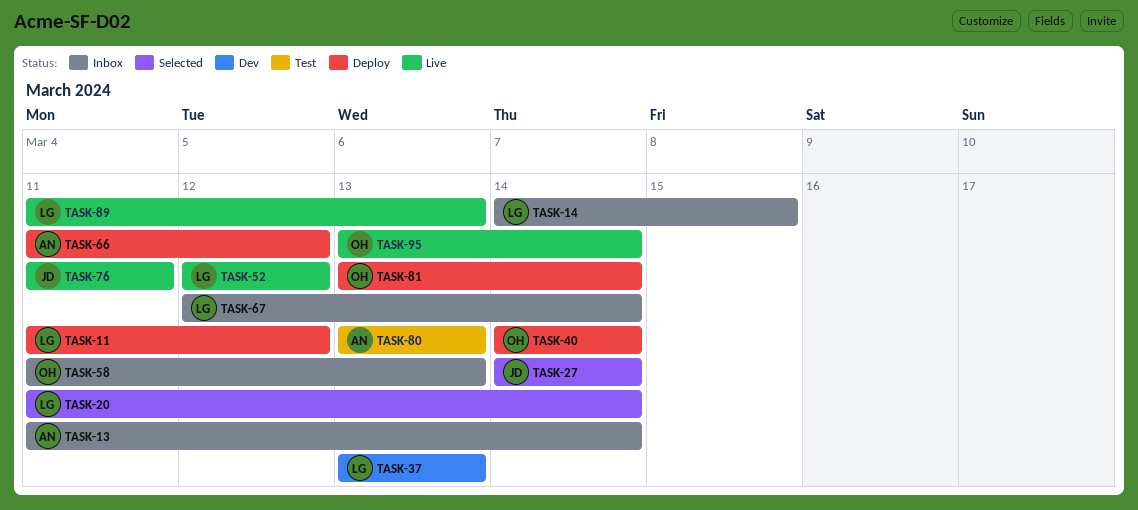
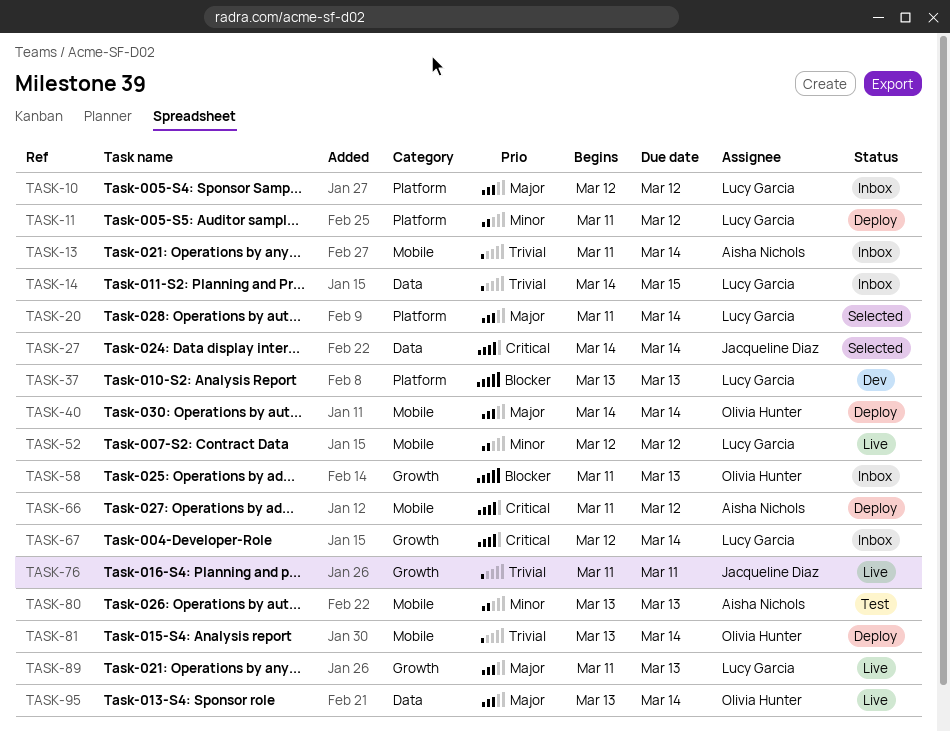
TASK-10: none -> present

